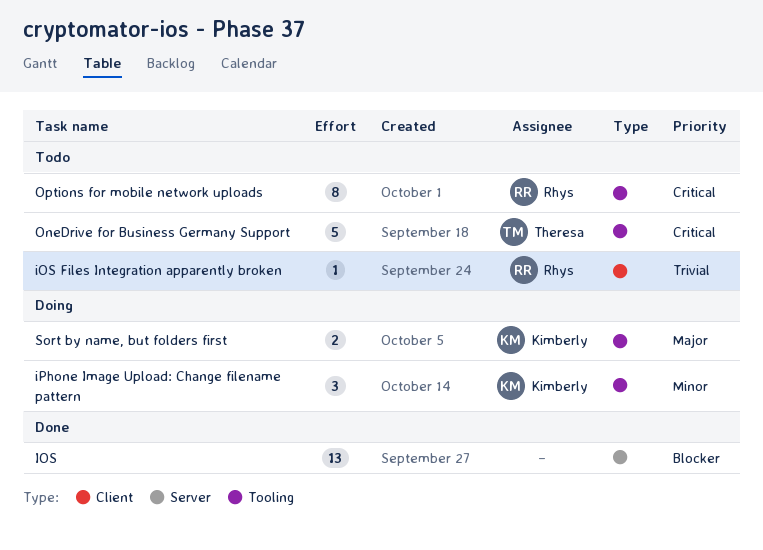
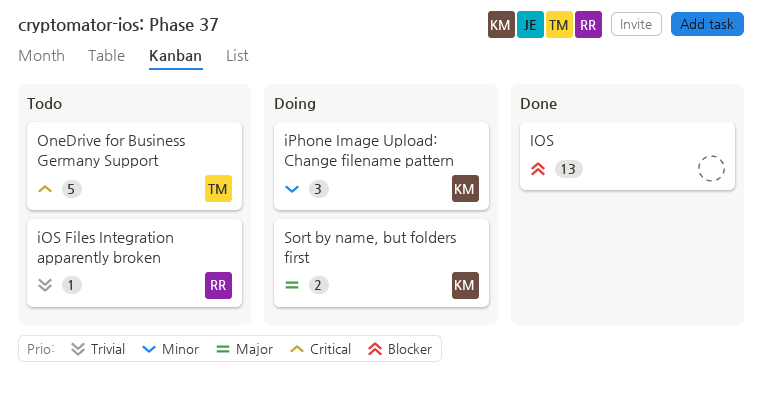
Options for mobile network uploads: present -> none

